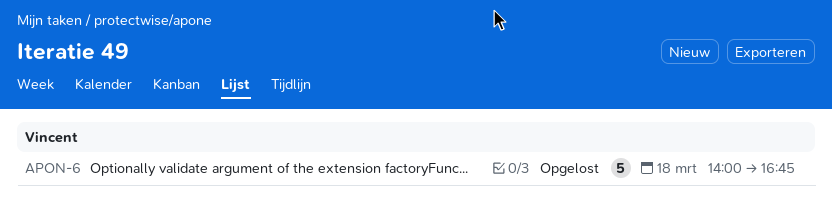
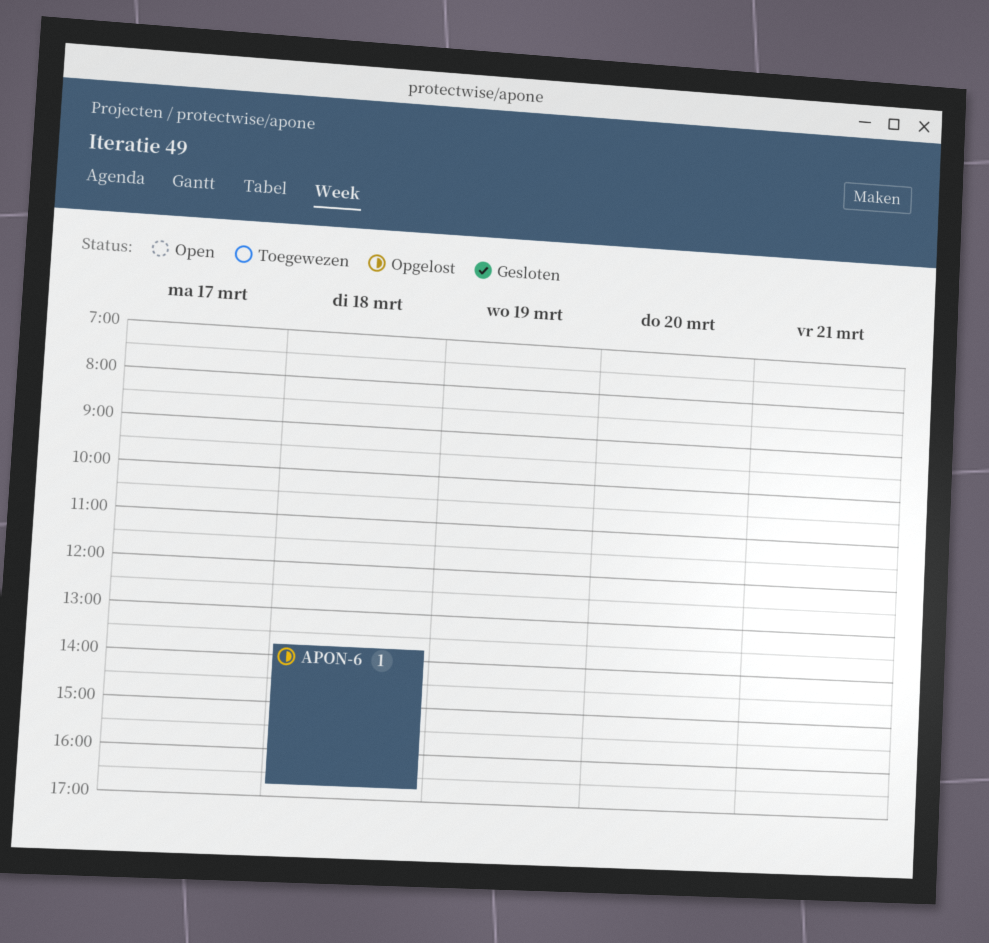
APON-6, estimate: 5 -> 1
APON-6, begins: 14:00 -> 13:45

